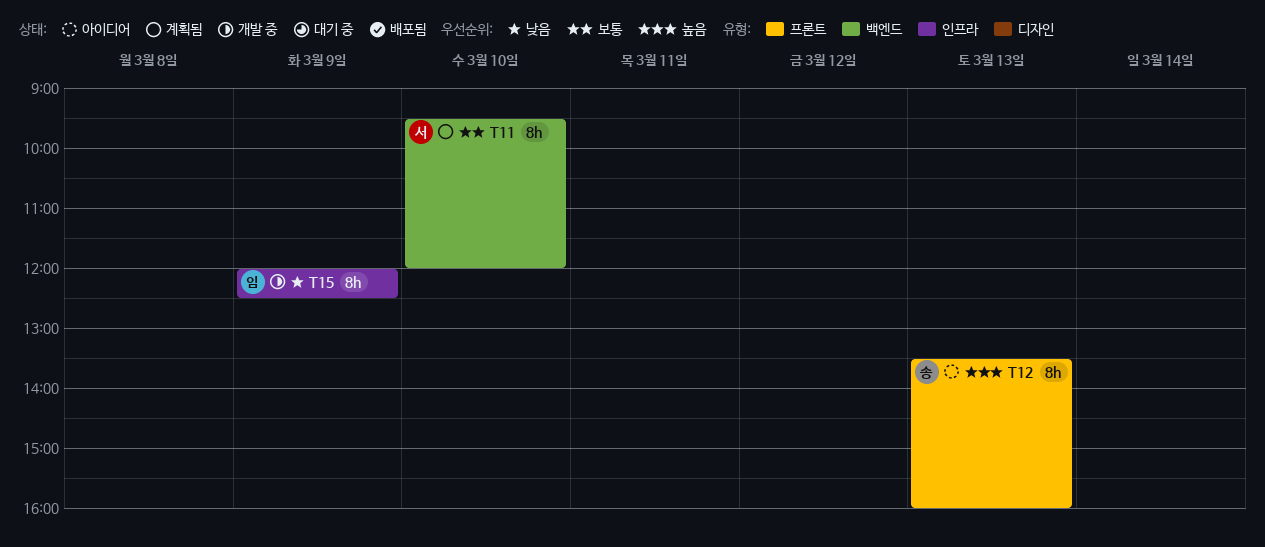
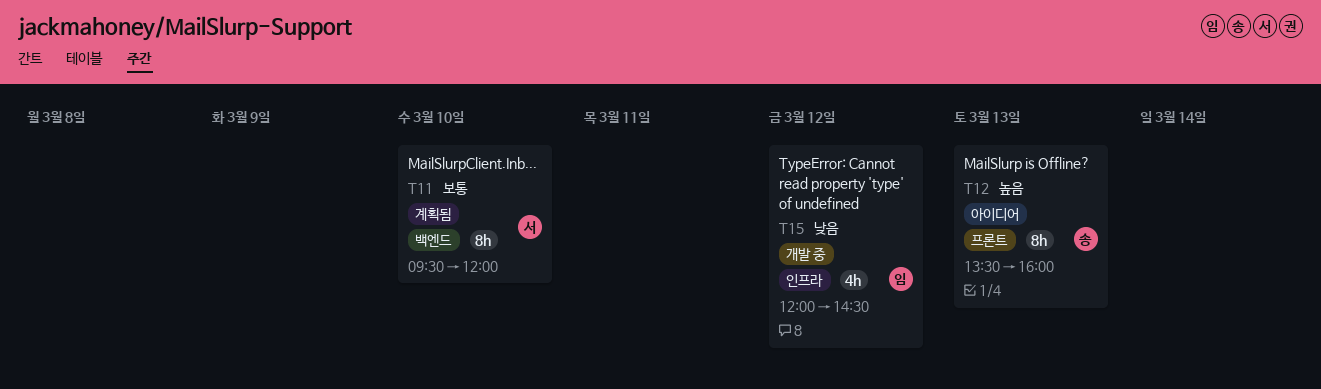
T15, estimate: 8h -> 4h
T15, day: Mar 9 -> Mar 12
T15, ends: 12:30 -> 14:30

